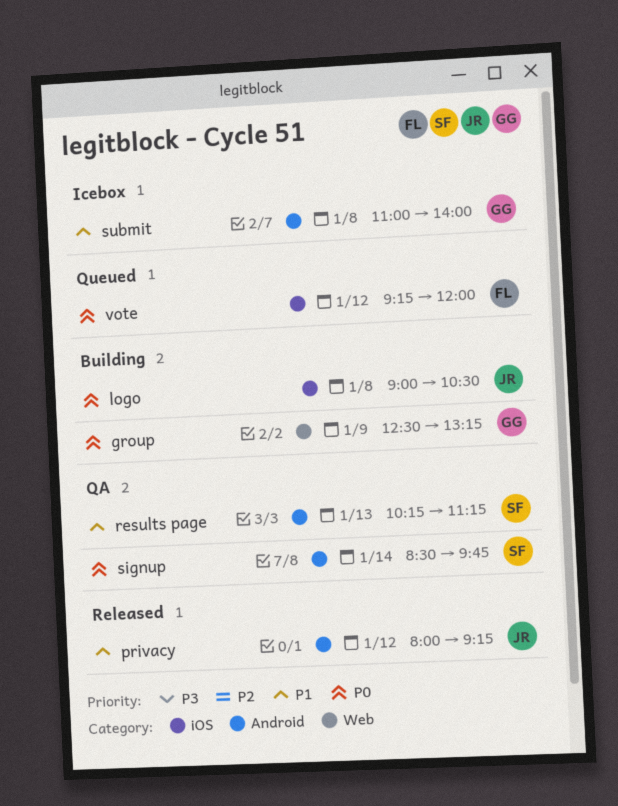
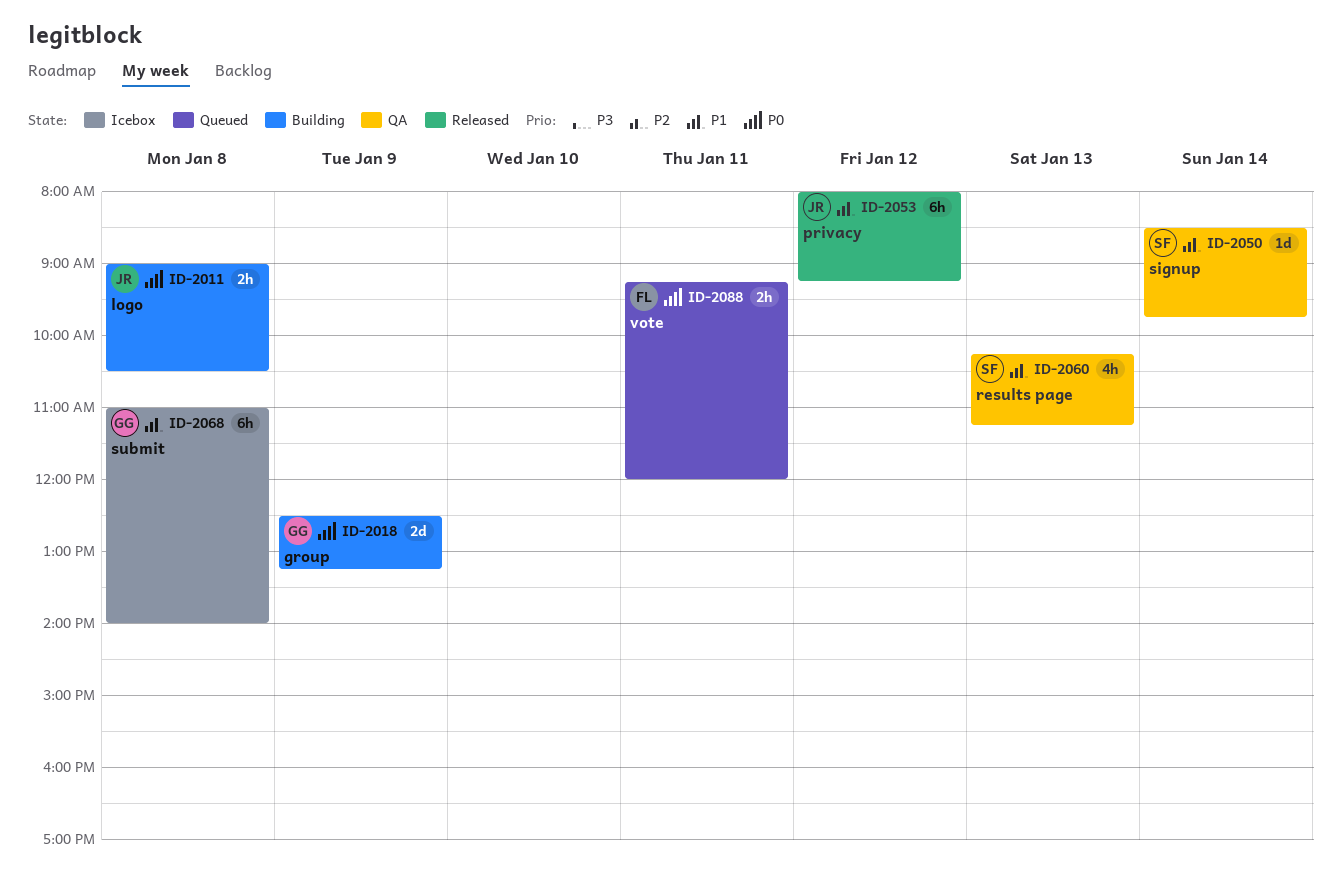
signup, priority: P0 -> P1
vote, day: Jan 12 -> Jan 11

